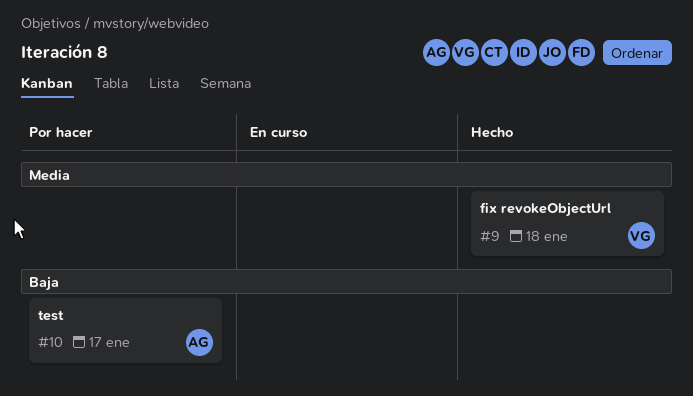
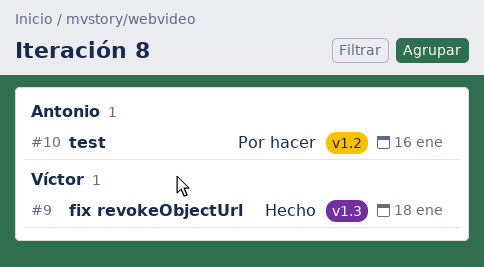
#10, due: Jan 17 -> Jan 16

